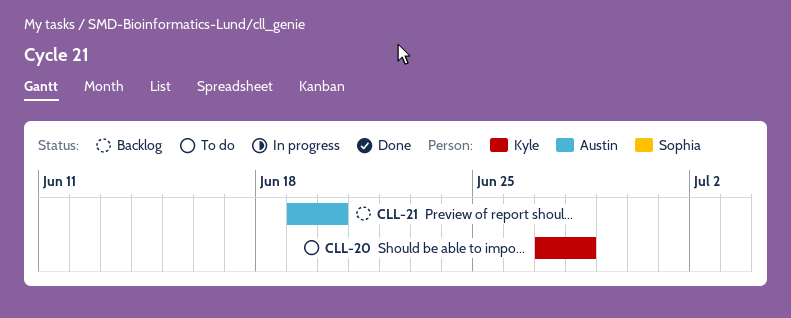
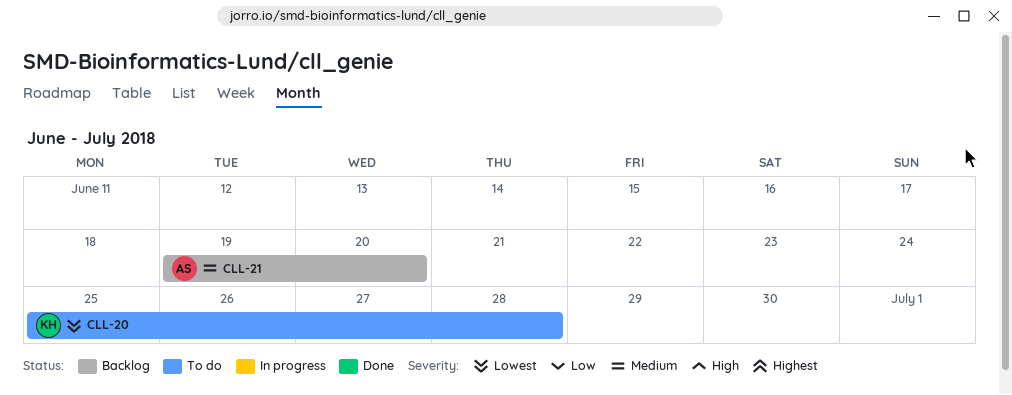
CLL-20, start: Jun 27 -> Jun 25

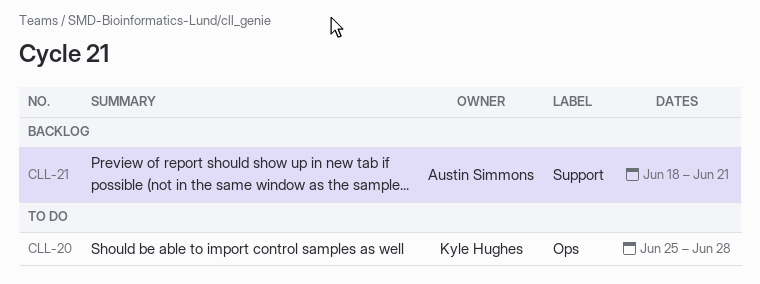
CLL-21, start: Jun 19 -> Jun 18
CLL-21, due: Jun 20 -> Jun 21

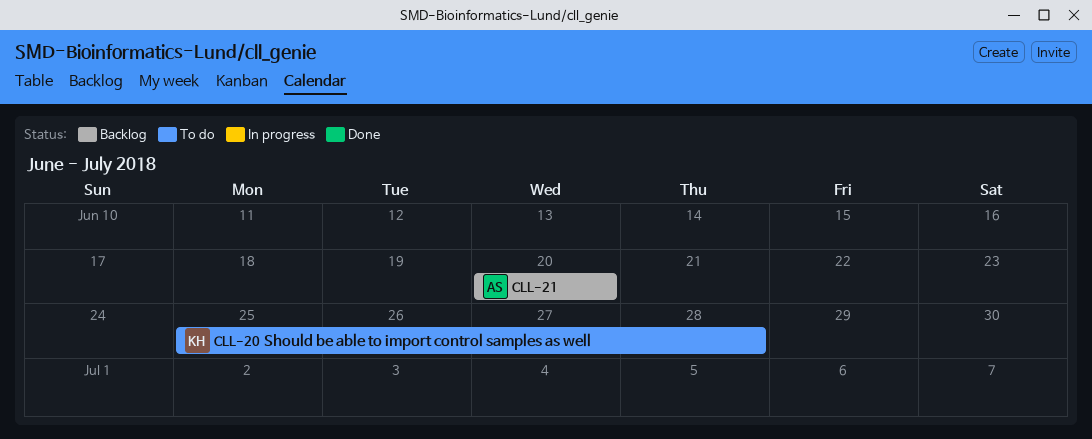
CLL-21, start: Jun 18 -> Jun 20
CLL-21, due: Jun 21 -> Jun 20

